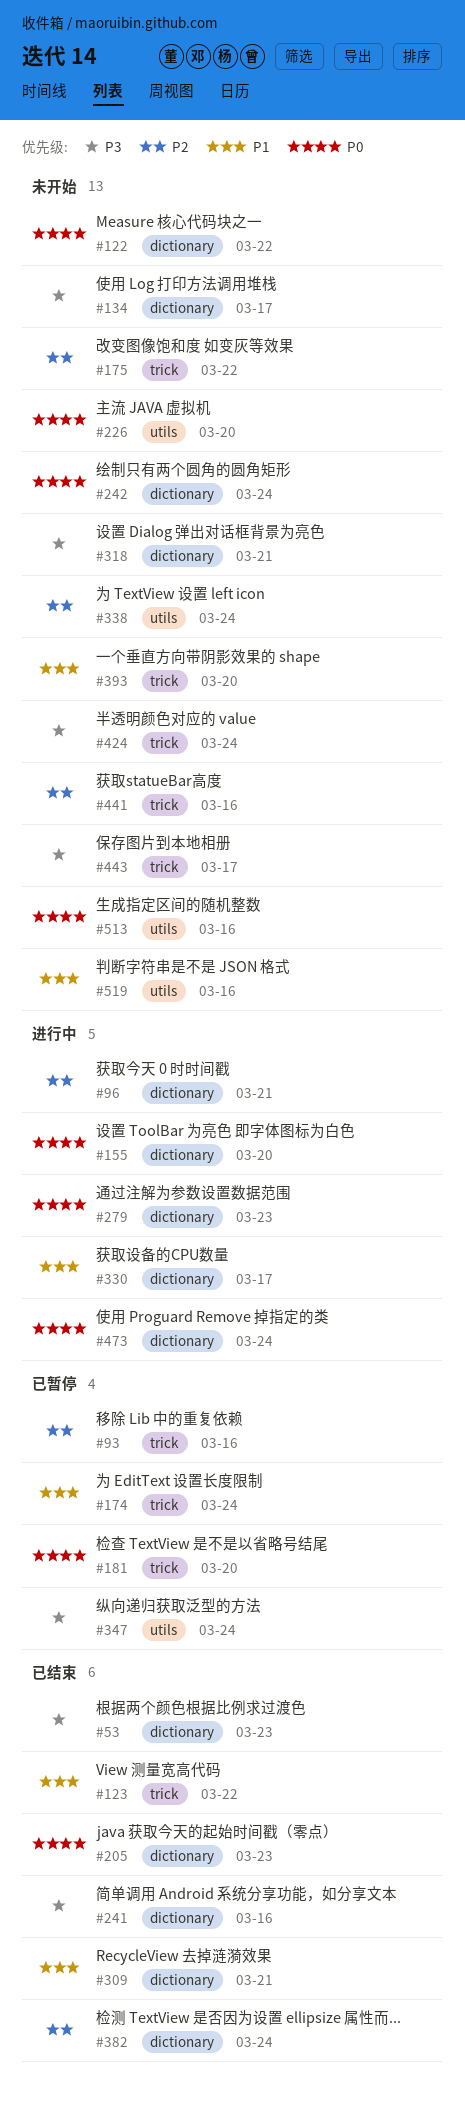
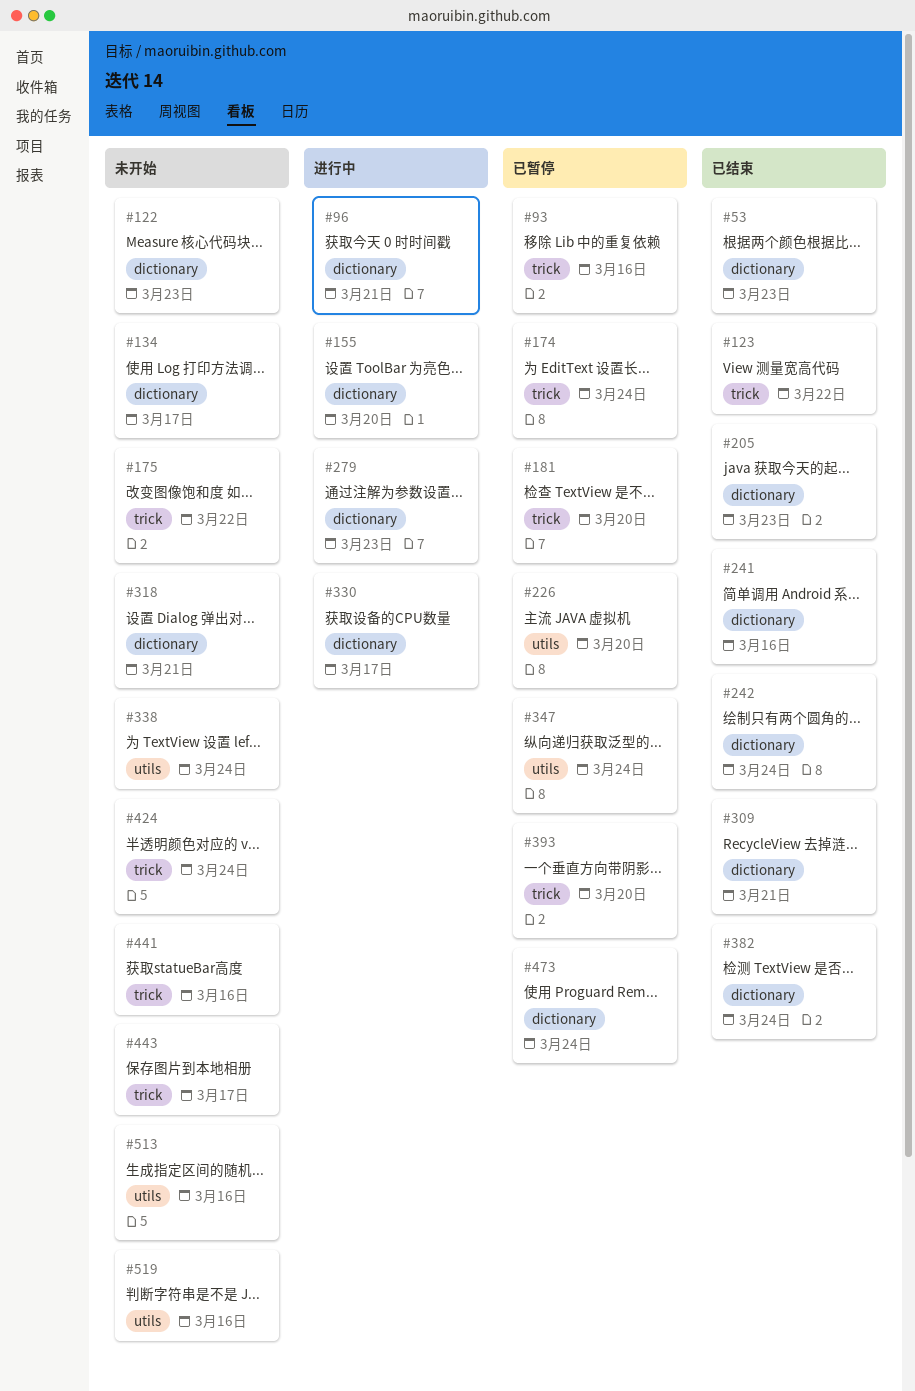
#122, due: Mar 22 -> Mar 23
#226, status: 未开始 -> 已暂停
#242, status: 未开始 -> 已结束
#393, status: 未开始 -> 已暂停
#473, status: 进行中 -> 已暂停

